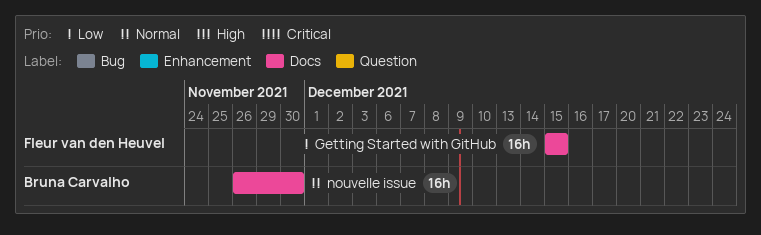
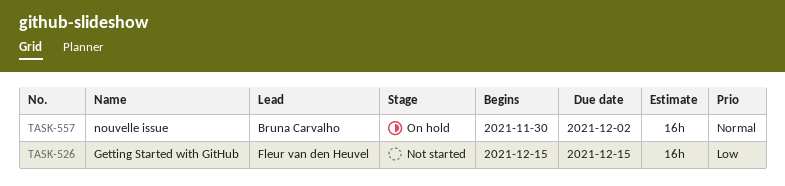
nouvelle issue, start: Nov 26 -> Nov 30
nouvelle issue, due: Nov 30 -> Dec 2

